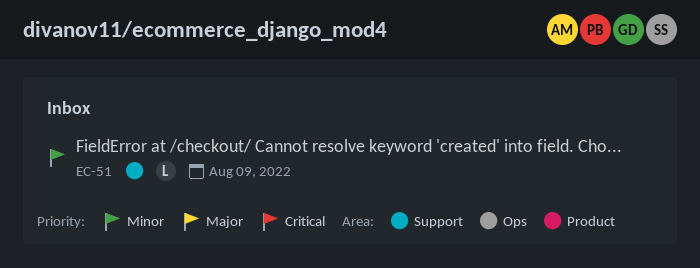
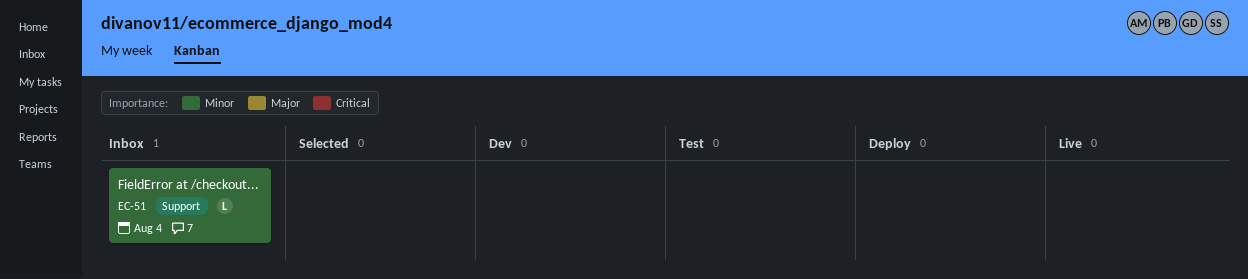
EC-51, due: Aug 9 -> Aug 4

